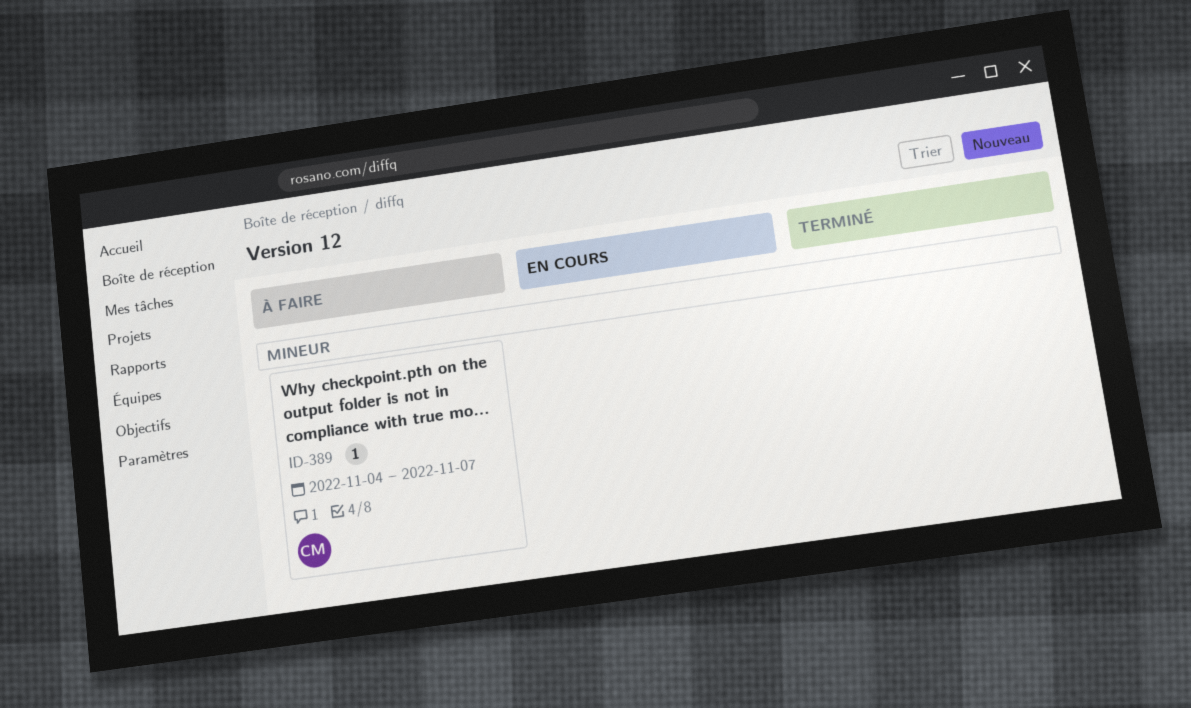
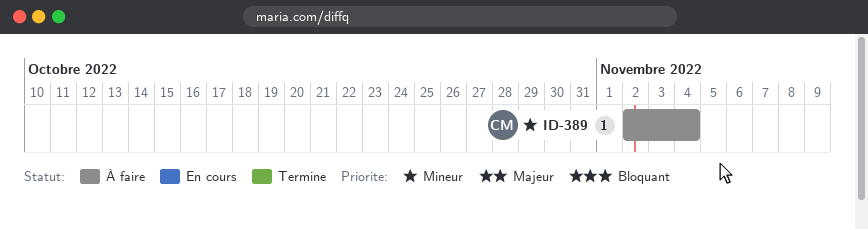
ID-389, start: Nov 4 -> Nov 2
ID-389, due: Nov 7 -> Nov 4

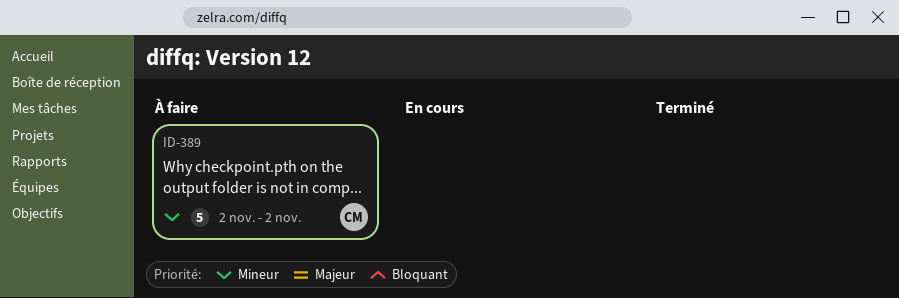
ID-389, estimate: 1 -> 5
ID-389, due: Nov 4 -> Nov 2

